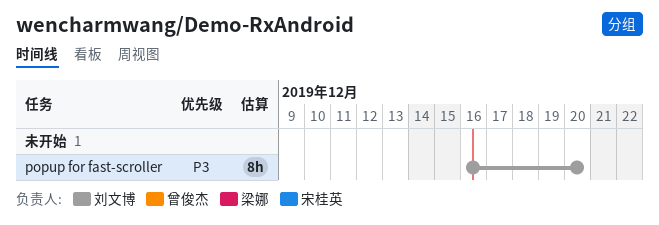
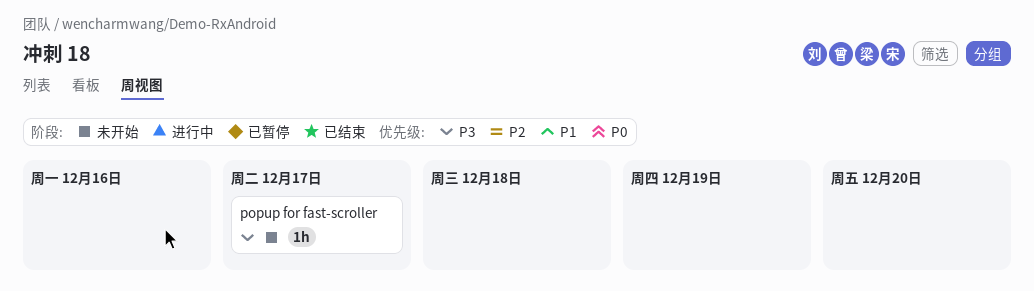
popup for fast-scroller, estimate: 8h -> 1h
popup for fast-scroller, due: Dec 20 -> Dec 17

